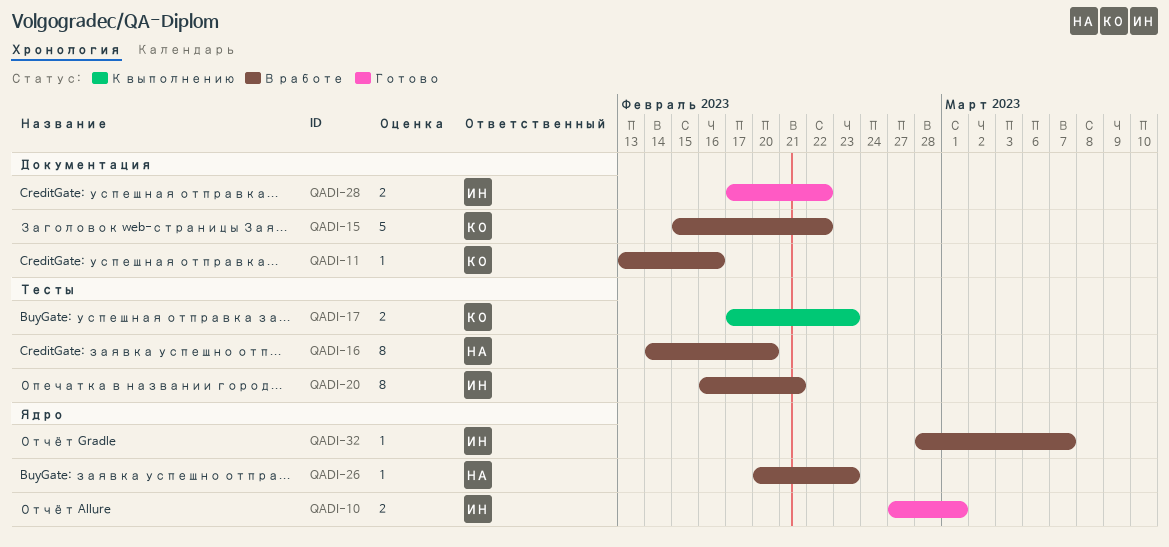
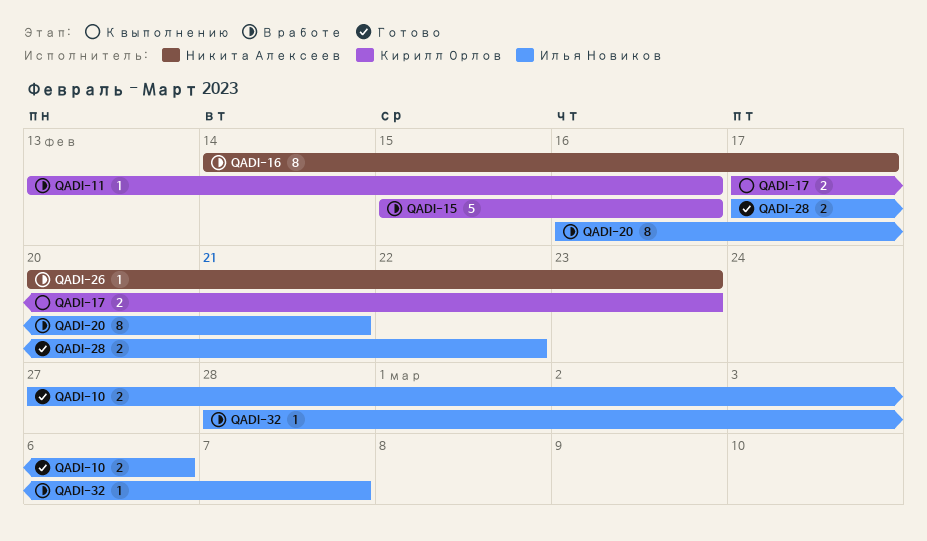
QADI-10, due: Mar 1 -> Mar 6
QADI-15, due: Feb 22 -> Feb 16
QADI-16, due: Feb 20 -> Feb 17

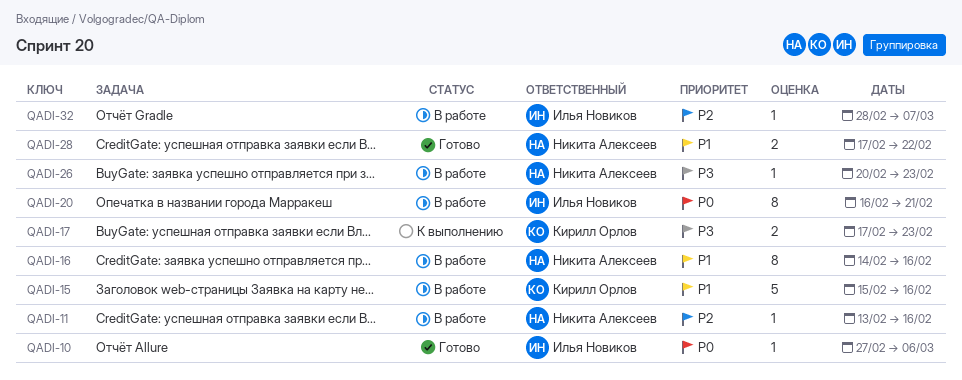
QADI-10, estimate: 2 -> 1
QADI-11, owner: Кирилл Орлов -> Никита Алексеев
QADI-16, due: Feb 17 -> Feb 16
QADI-28, owner: Илья Новиков -> Никита Алексеев

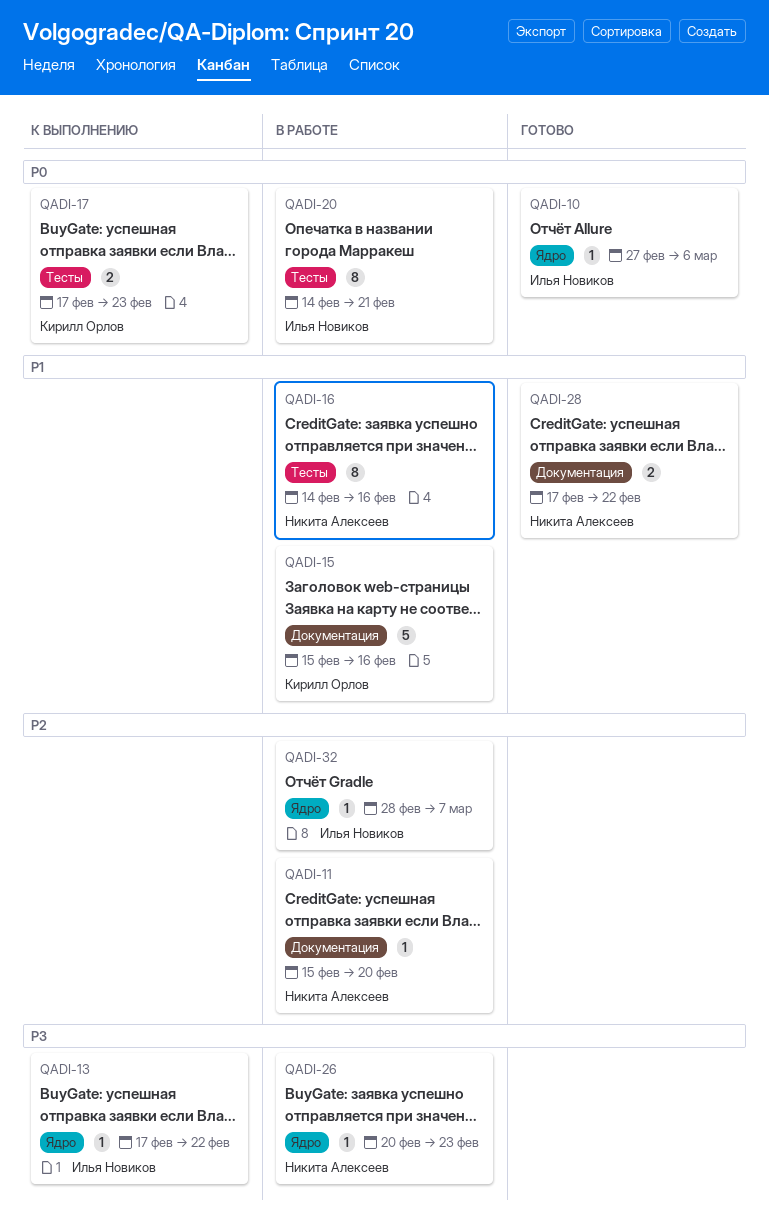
QADI-11, start: Feb 13 -> Feb 15
QADI-11, due: Feb 16 -> Feb 20
QADI-13: none -> present
QADI-17, priority: P3 -> P0
QADI-20, start: Feb 16 -> Feb 14

